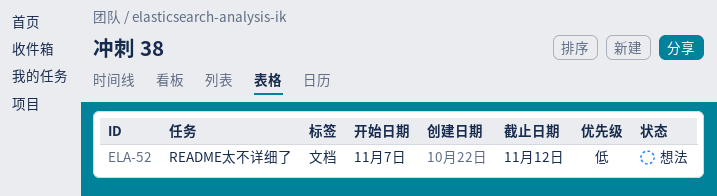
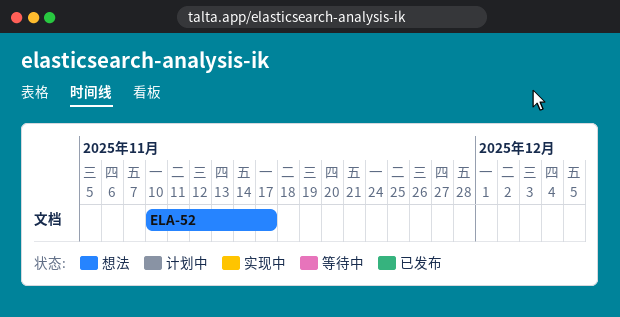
ELA-52, start: Nov 7 -> Nov 10
ELA-52, due: Nov 12 -> Nov 17

